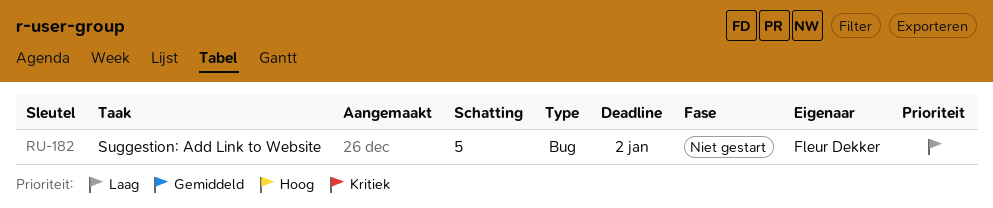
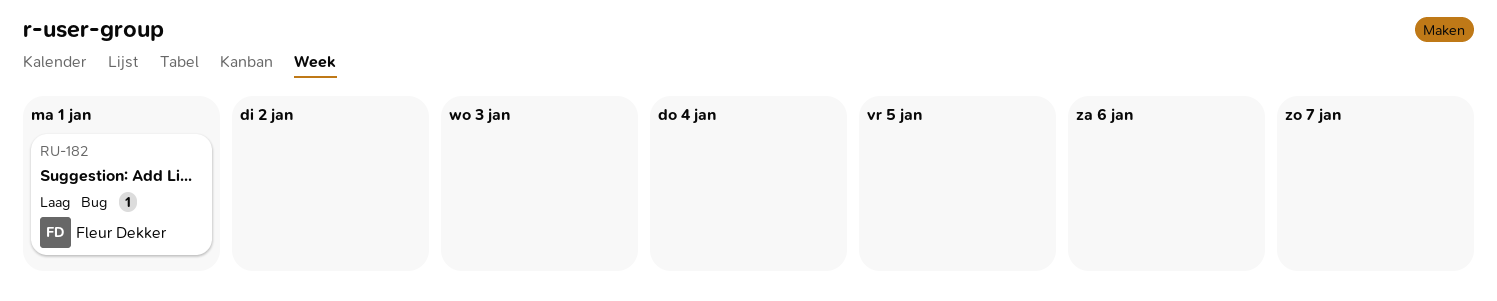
RU-182, estimate: 5 -> 1
RU-182, due: Jan 2 -> Jan 1

